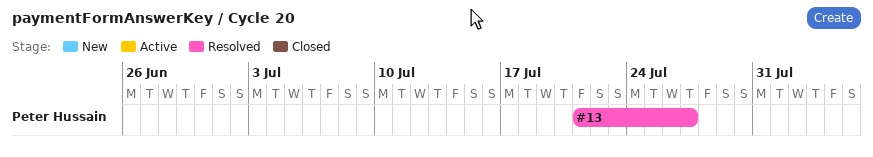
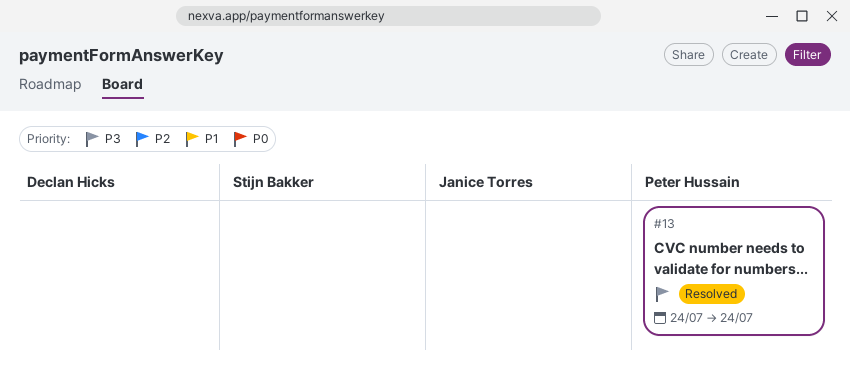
#13, start: Jul 21 -> Jul 24
#13, due: Jul 27 -> Jul 24

